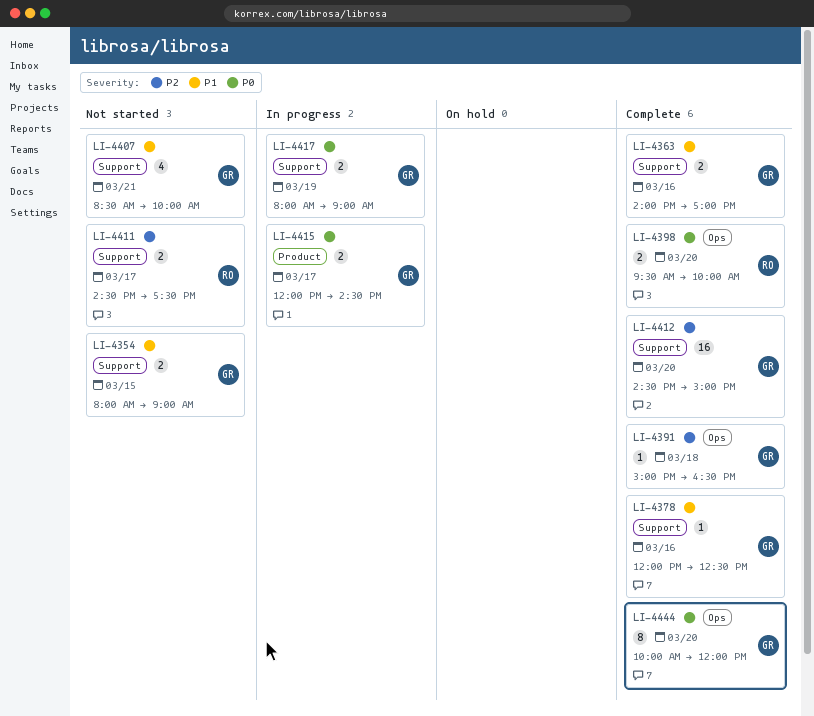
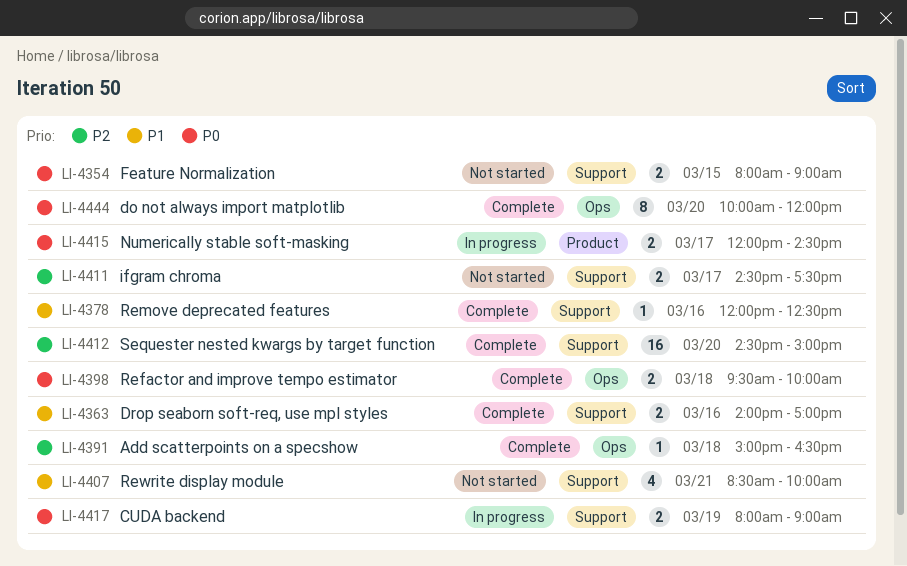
LI-4354, priority: P1 -> P0
LI-4398, day: Mar 20 -> Mar 18

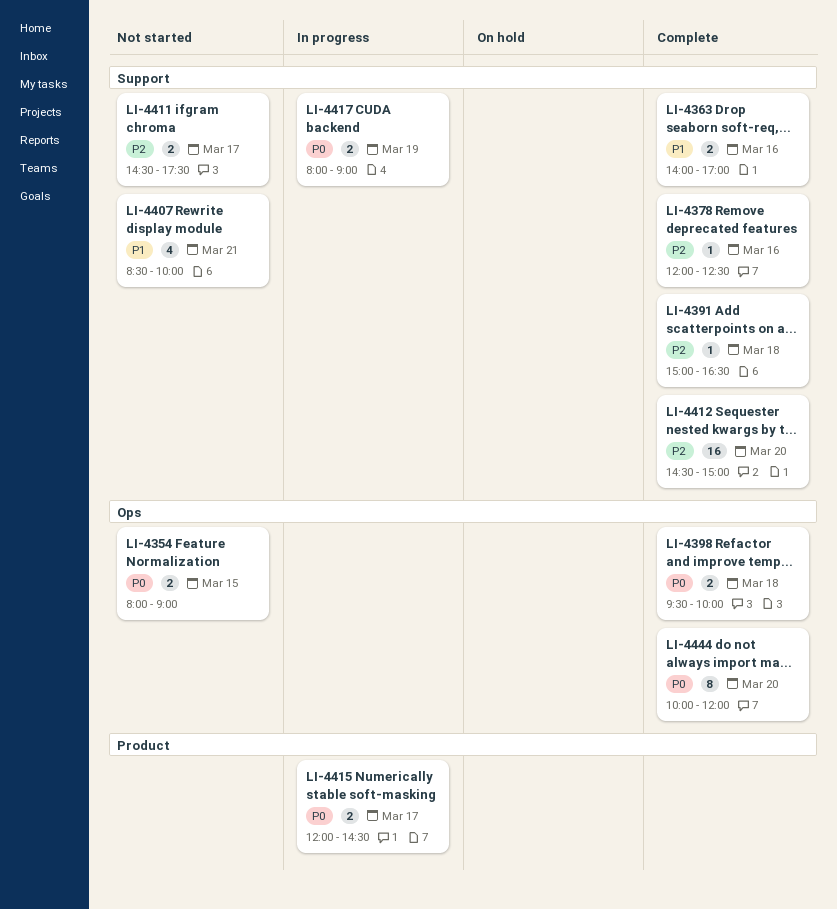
LI-4354, label: Support -> Ops
LI-4378, priority: P1 -> P2
LI-4391, label: Ops -> Support

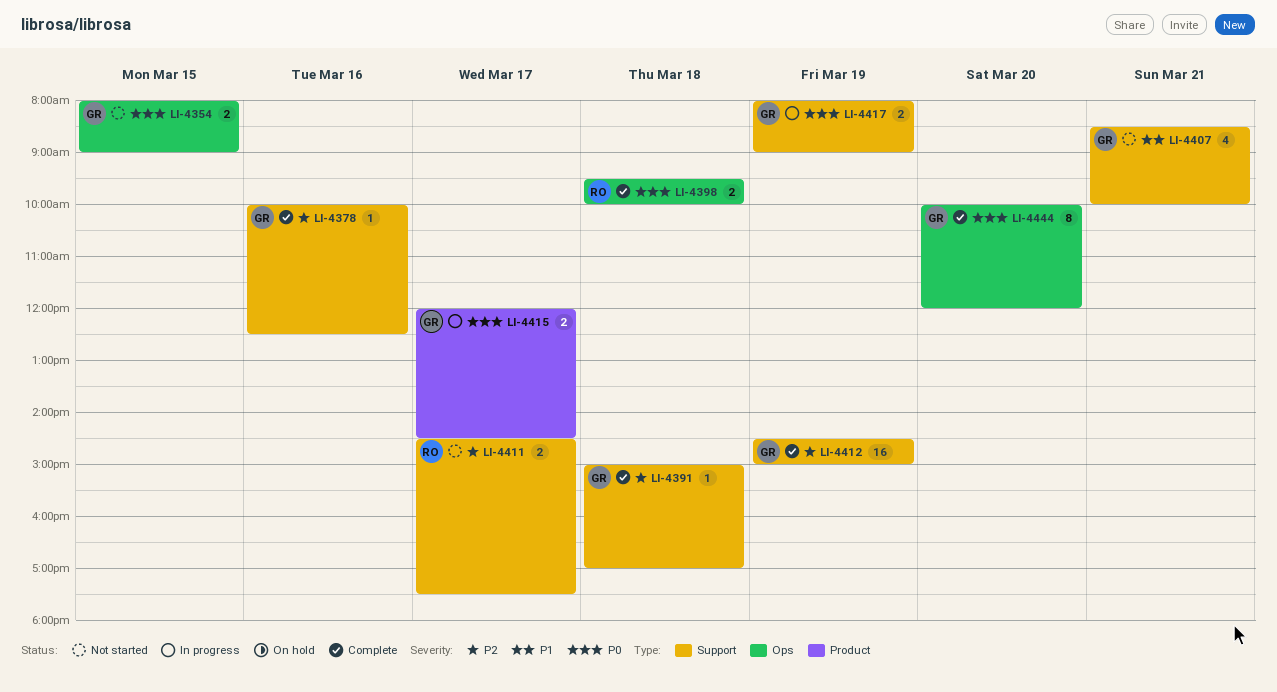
LI-4363: present -> none
LI-4378, begins: 12:00 -> 10:00
LI-4391, ends: 16:30 -> 17:00
LI-4412, day: Mar 20 -> Mar 19

